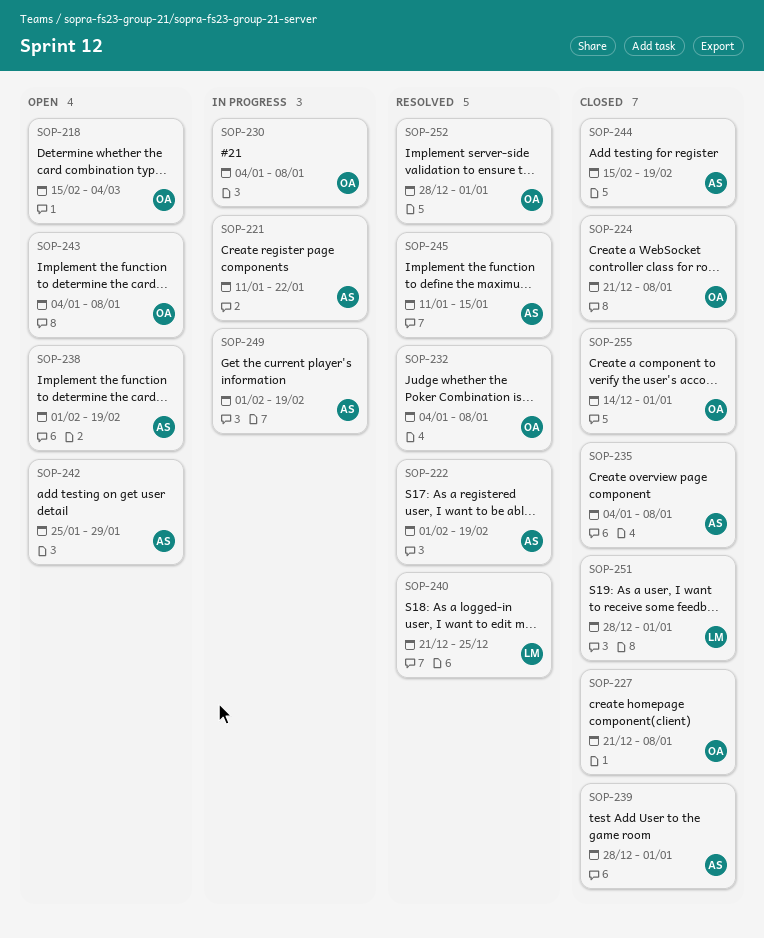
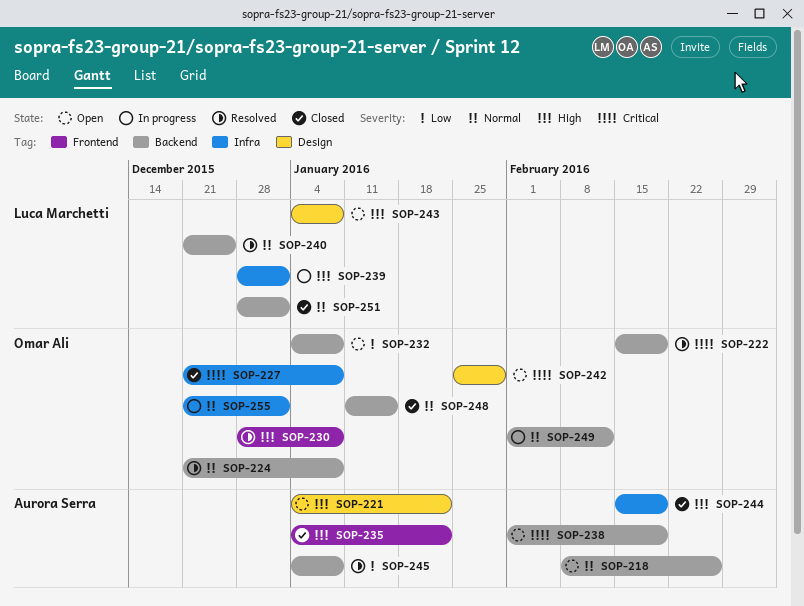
SOP-218, owner: Omar Ali -> Aurora Serra
SOP-218, start: Feb 15 -> Feb 8
SOP-218, due: Mar 4 -> Feb 26
SOP-221, status: In progress -> Open
SOP-221, start: Jan 11 -> Jan 4
SOP-222, owner: Aurora Serra -> Omar Ali
SOP-222, start: Feb 1 -> Feb 15
SOP-224, status: Closed -> Resolved
SOP-230, status: In progress -> Resolved
SOP-230, start: Jan 4 -> Dec 28
SOP-232, status: Resolved -> Open
SOP-235, due: Jan 8 -> Jan 22
SOP-239, status: Closed -> In progress
SOP-239, owner: Aurora Serra -> Luca Marchetti
SOP-242, owner: Aurora Serra -> Omar Ali
SOP-243, owner: Omar Ali -> Luca Marchetti
SOP-245, start: Jan 11 -> Jan 4
SOP-245, due: Jan 15 -> Jan 8
SOP-248: none -> present
SOP-249, owner: Aurora Serra -> Omar Ali
SOP-249, due: Feb 19 -> Feb 12
SOP-252: present -> none
SOP-255, status: Closed -> In progress
SOP-255, start: Dec 14 -> Dec 21

